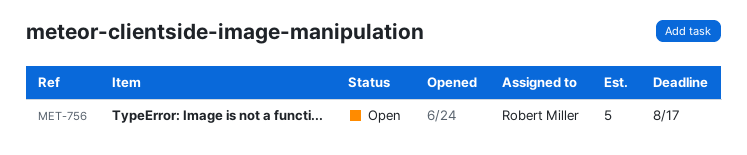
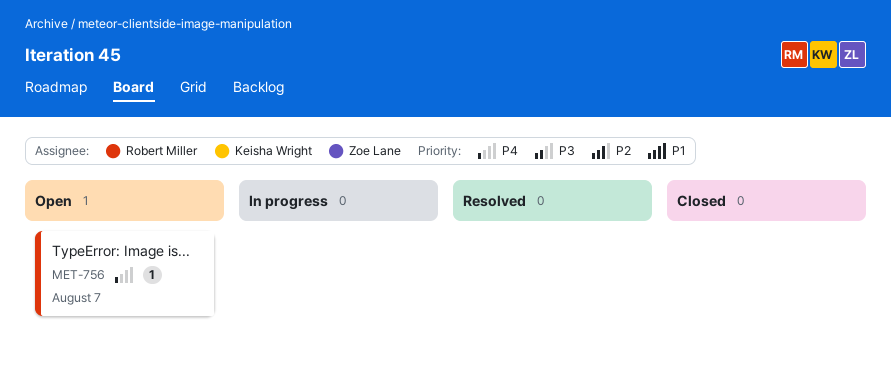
MET-756, estimate: 5 -> 1
MET-756, due: Aug 17 -> Aug 7

